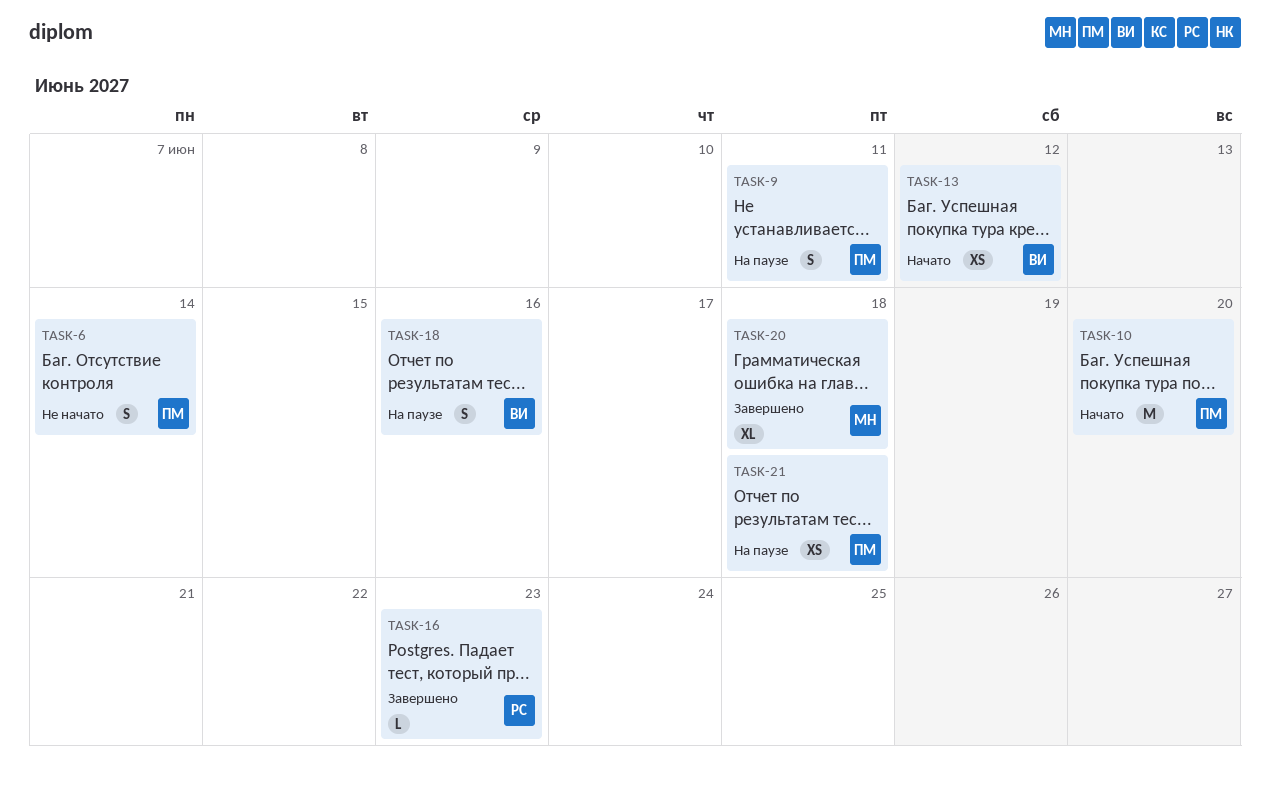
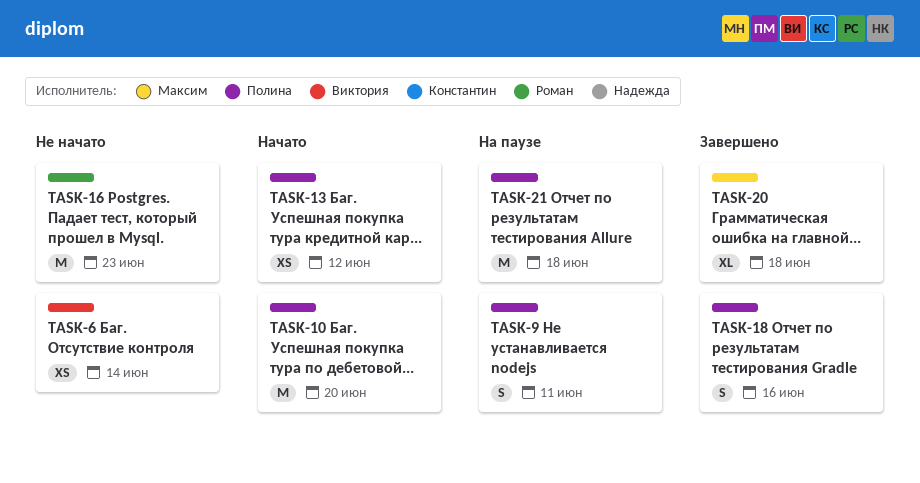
TASK-6, owner: Полина -> Виктория
TASK-6, estimate: S -> XS
TASK-13, owner: Виктория -> Полина
TASK-16, status: Завершено -> Не начато
TASK-16, estimate: L -> M
TASK-18, status: На паузе -> Завершено
TASK-18, owner: Виктория -> Полина
TASK-21, estimate: XS -> M

